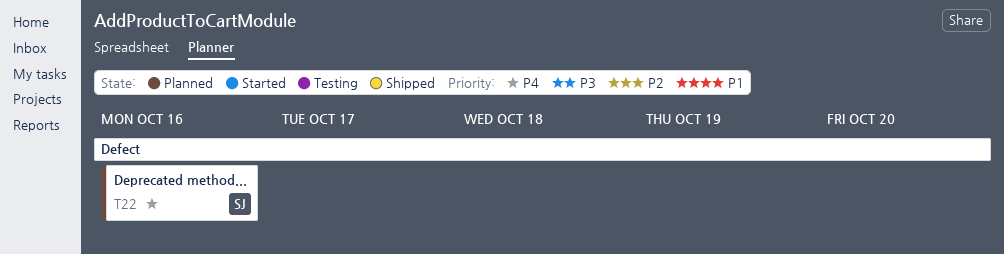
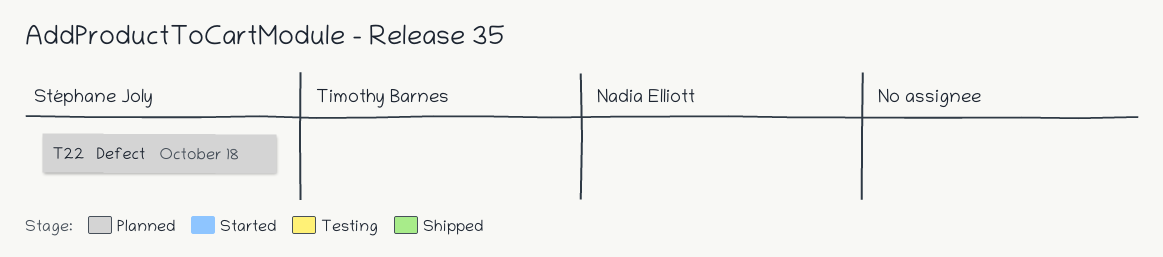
T22, due: Oct 16 -> Oct 18

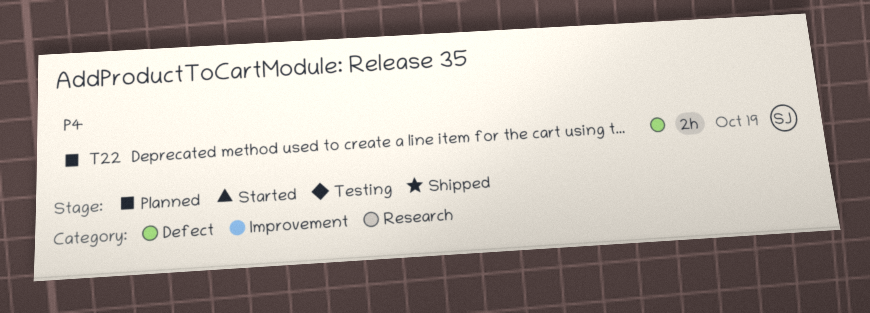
T22, due: Oct 18 -> Oct 19

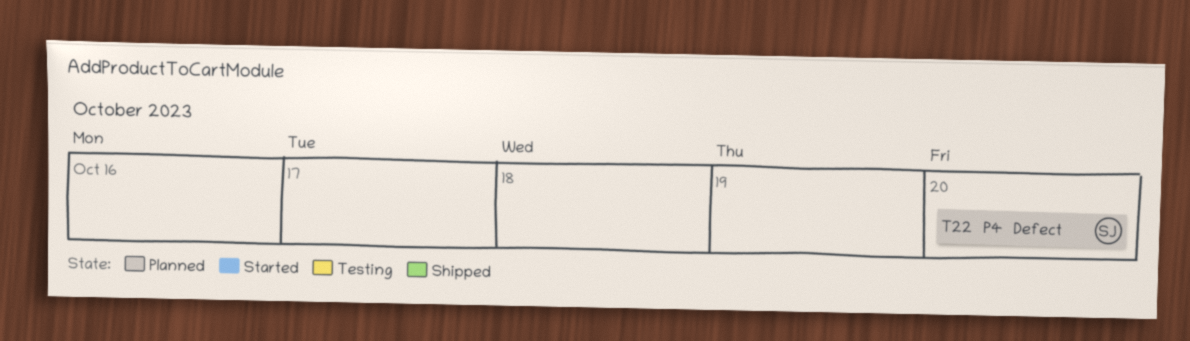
T22, due: Oct 19 -> Oct 20

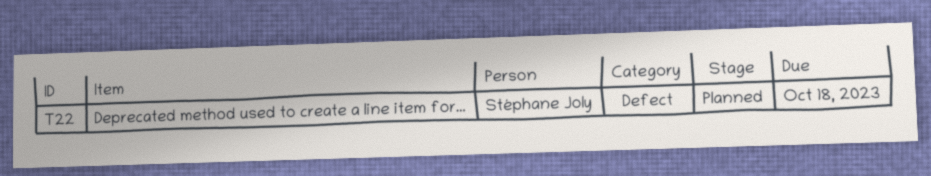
T22, due: Oct 20 -> Oct 18

